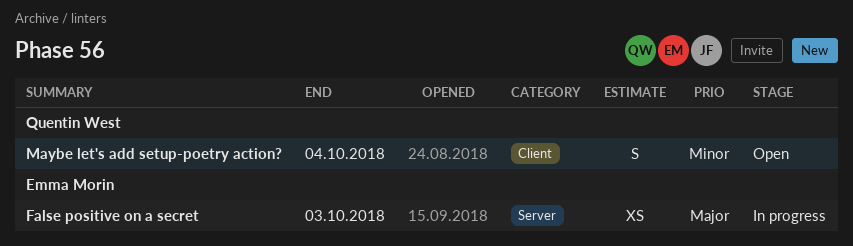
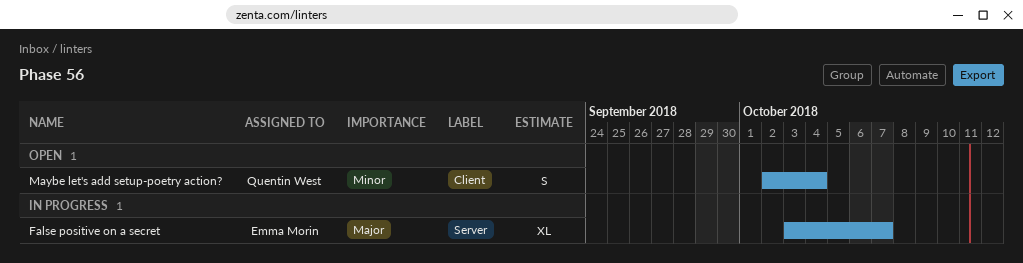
False positive on a secret, estimate: XS -> XL
False positive on a secret, due: Oct 3 -> Oct 7

